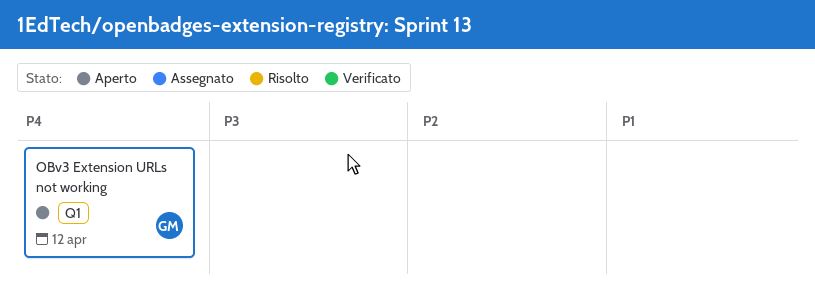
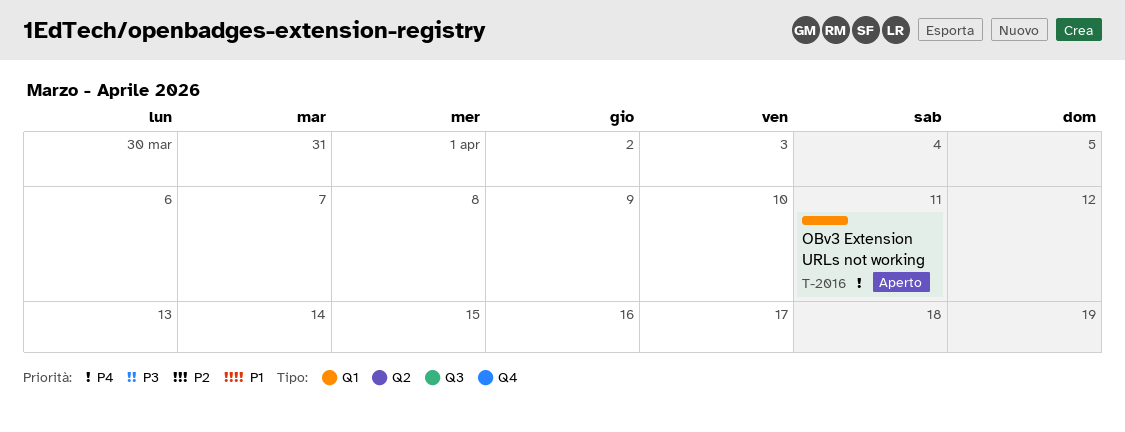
OBv3 Extension URLs not working, due: Apr 12 -> Apr 11

